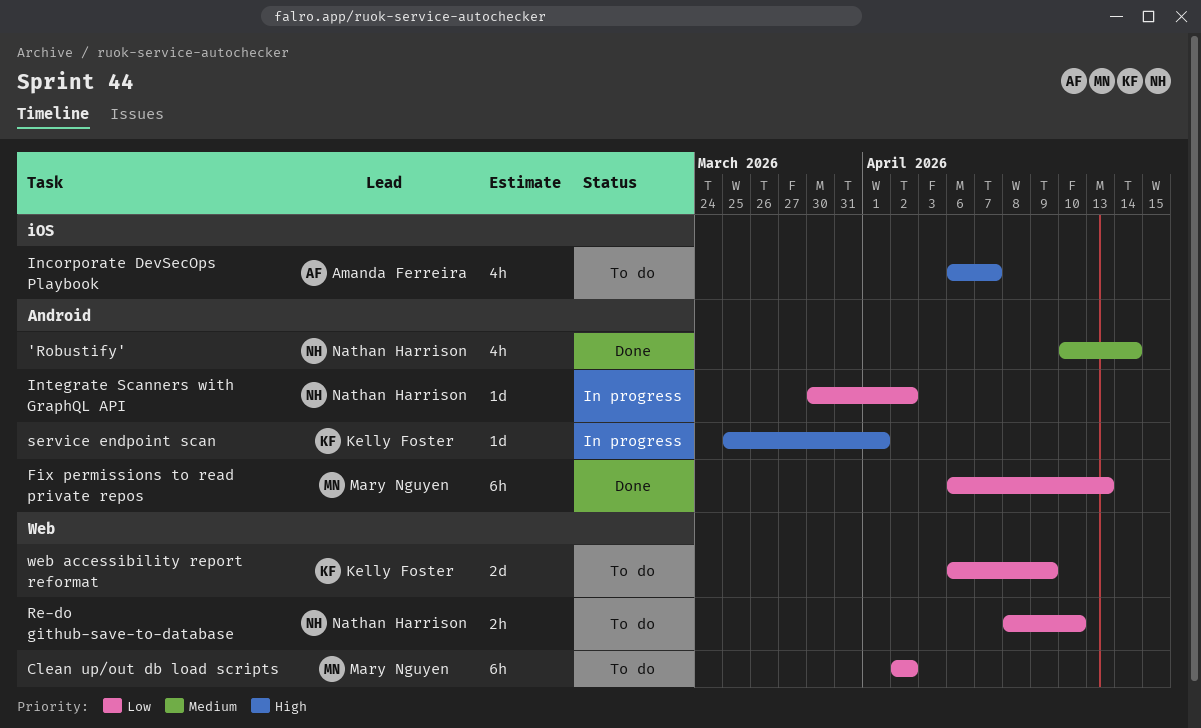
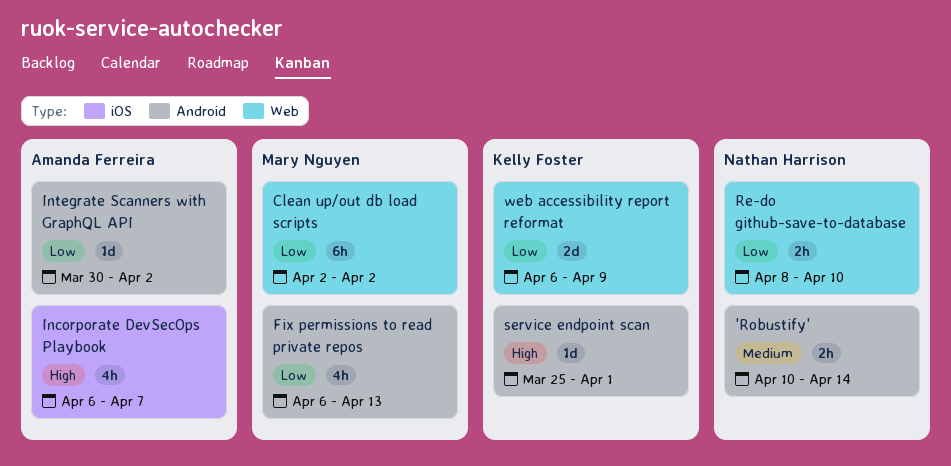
'Robustify', estimate: 4h -> 2h
Fix permissions to read private repos, estimate: 6h -> 4h
Integrate Scanners with GraphQL API, owner: Nathan Harrison -> Amanda Ferreira

